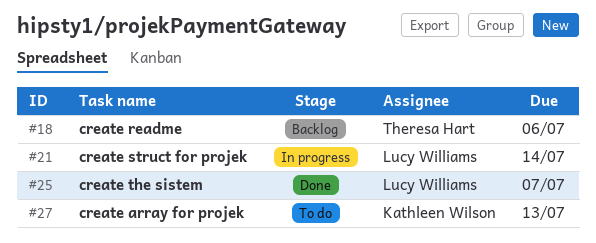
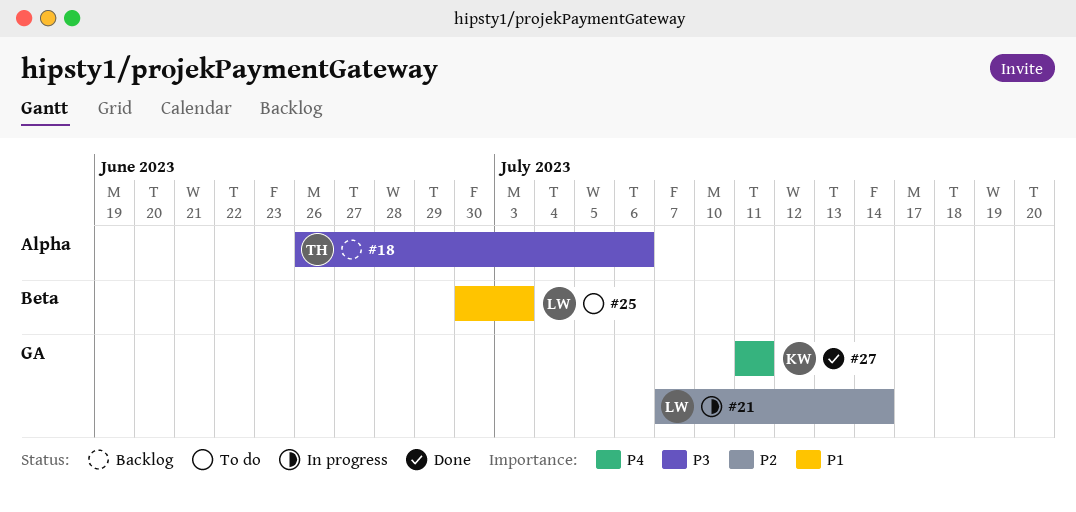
#25, status: Done -> To do
#25, due: Jul 7 -> Jul 3
#27, status: To do -> Done
#27, due: Jul 13 -> Jul 11

